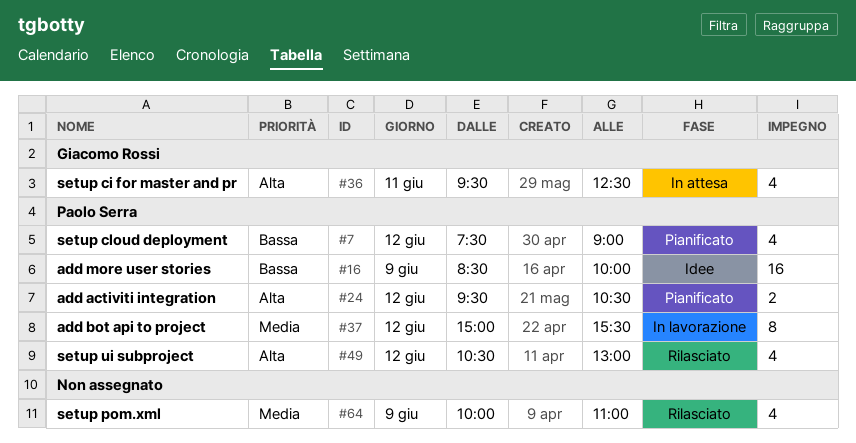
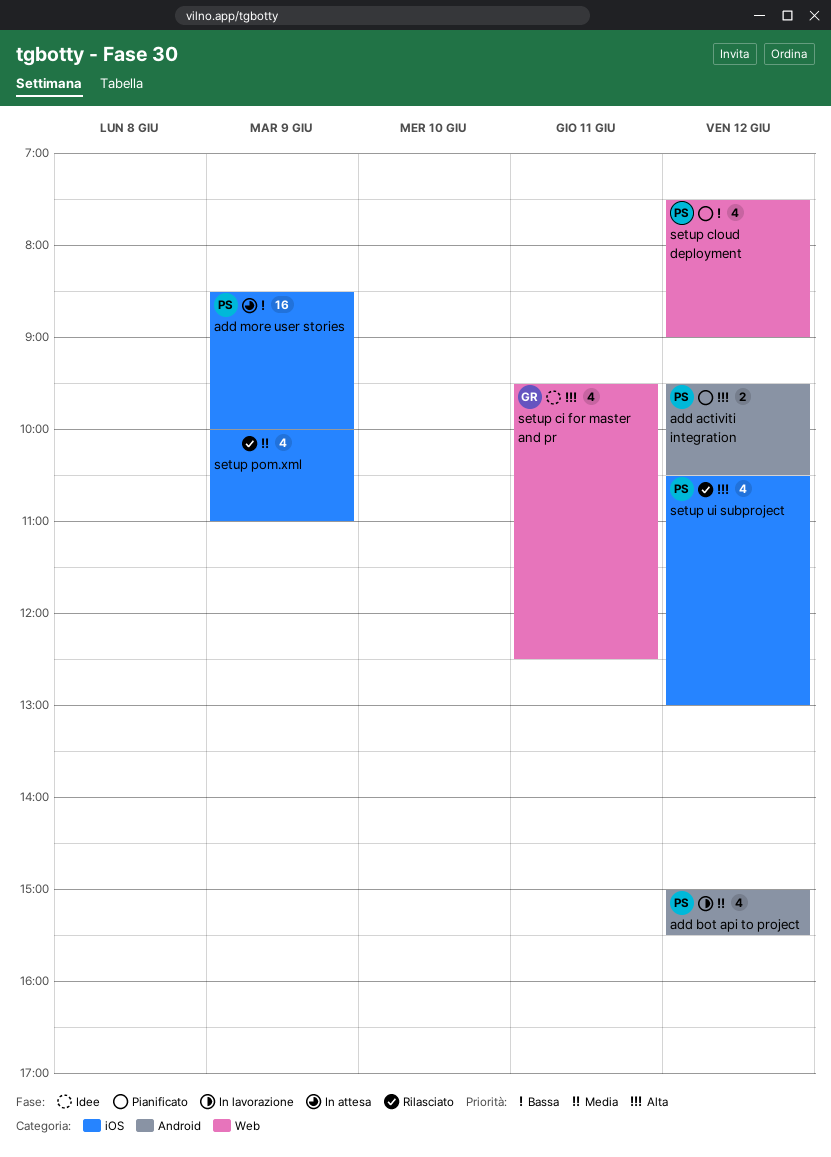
add bot api to project, estimate: 8 -> 4
add more user stories, status: Idee -> In attesa
setup ci for master and pr, status: In attesa -> Idee

